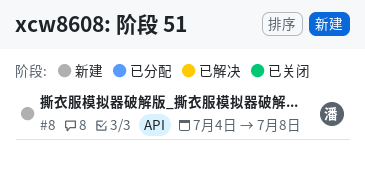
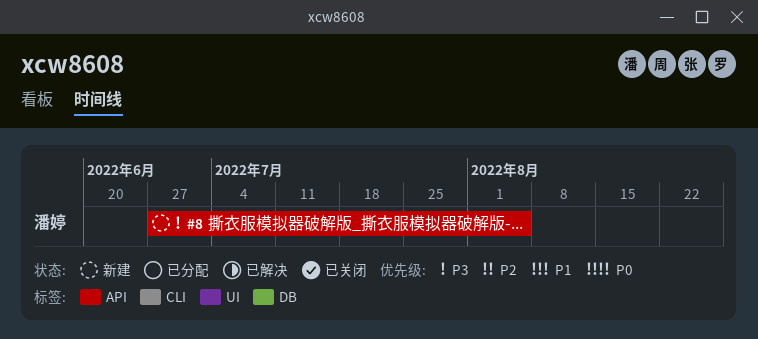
#8, start: Jul 4 -> Jun 27
#8, due: Jul 8 -> Aug 5

